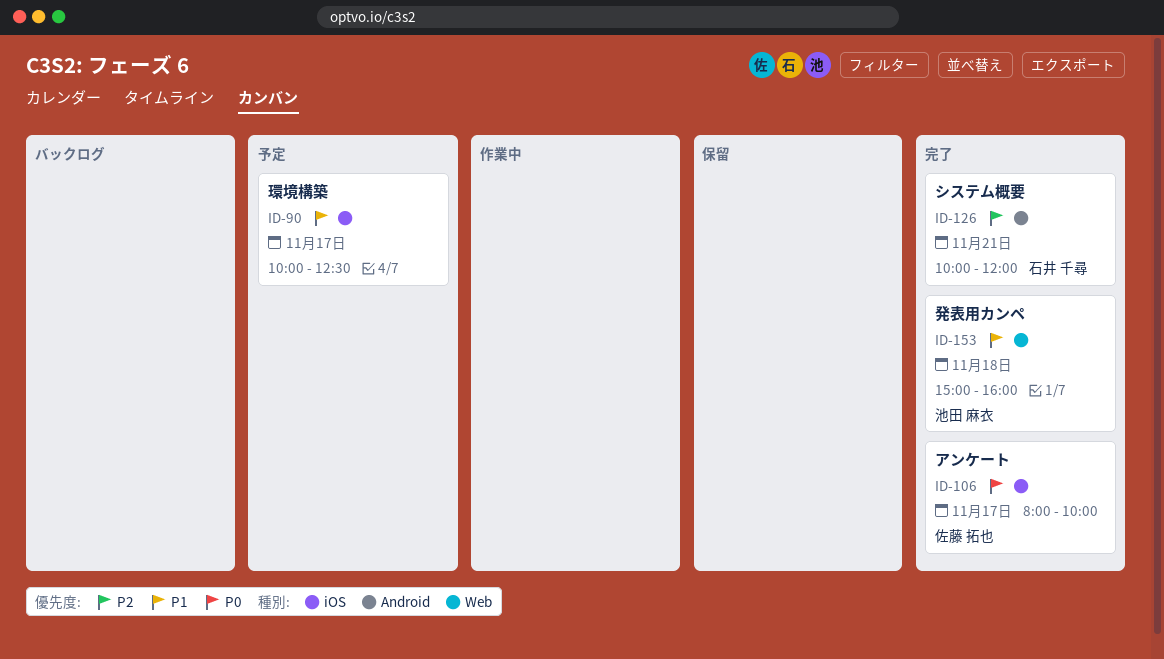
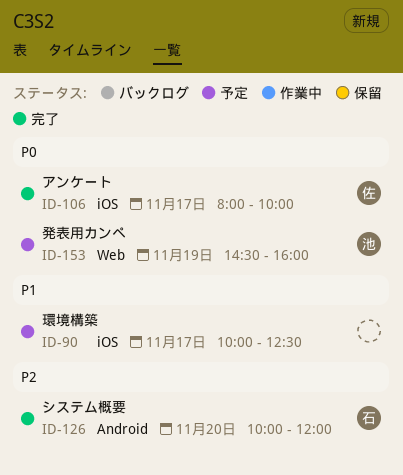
ID-126, day: Nov 21 -> Nov 20
ID-153, status: 完了 -> 予定
ID-153, priority: P1 -> P0
ID-153, day: Nov 18 -> Nov 19
ID-153, begins: 15:00 -> 14:30

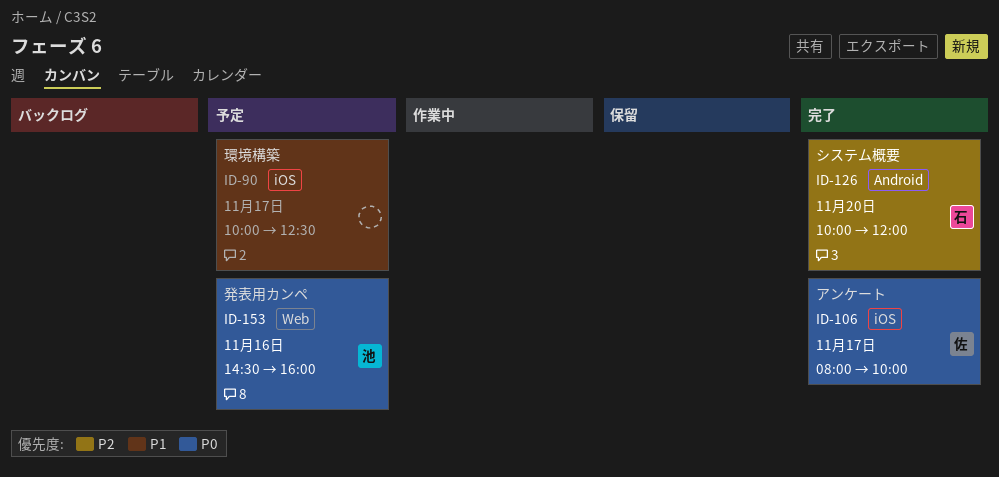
ID-153, day: Nov 19 -> Nov 16

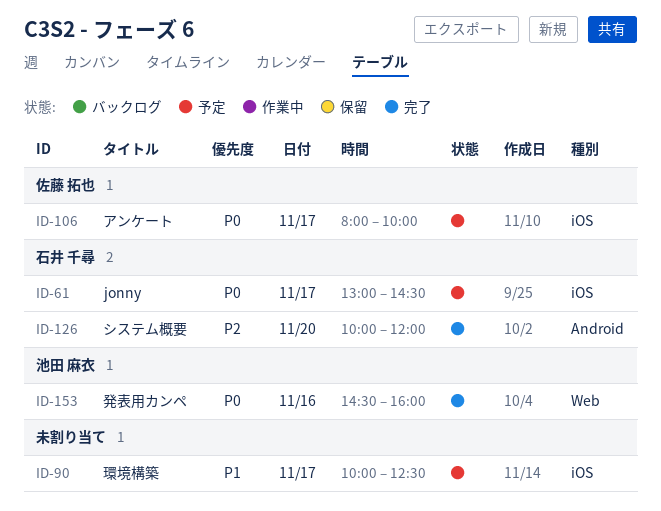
ID-61: none -> present
ID-106, status: 完了 -> 予定
ID-153, status: 予定 -> 完了

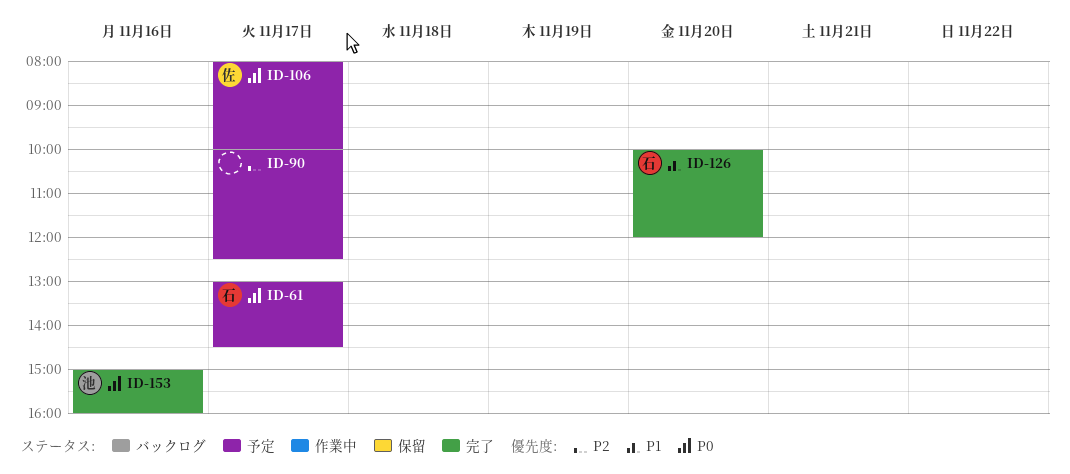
ID-90, priority: P1 -> P2
ID-126, priority: P2 -> P1
ID-153, begins: 14:30 -> 15:00

